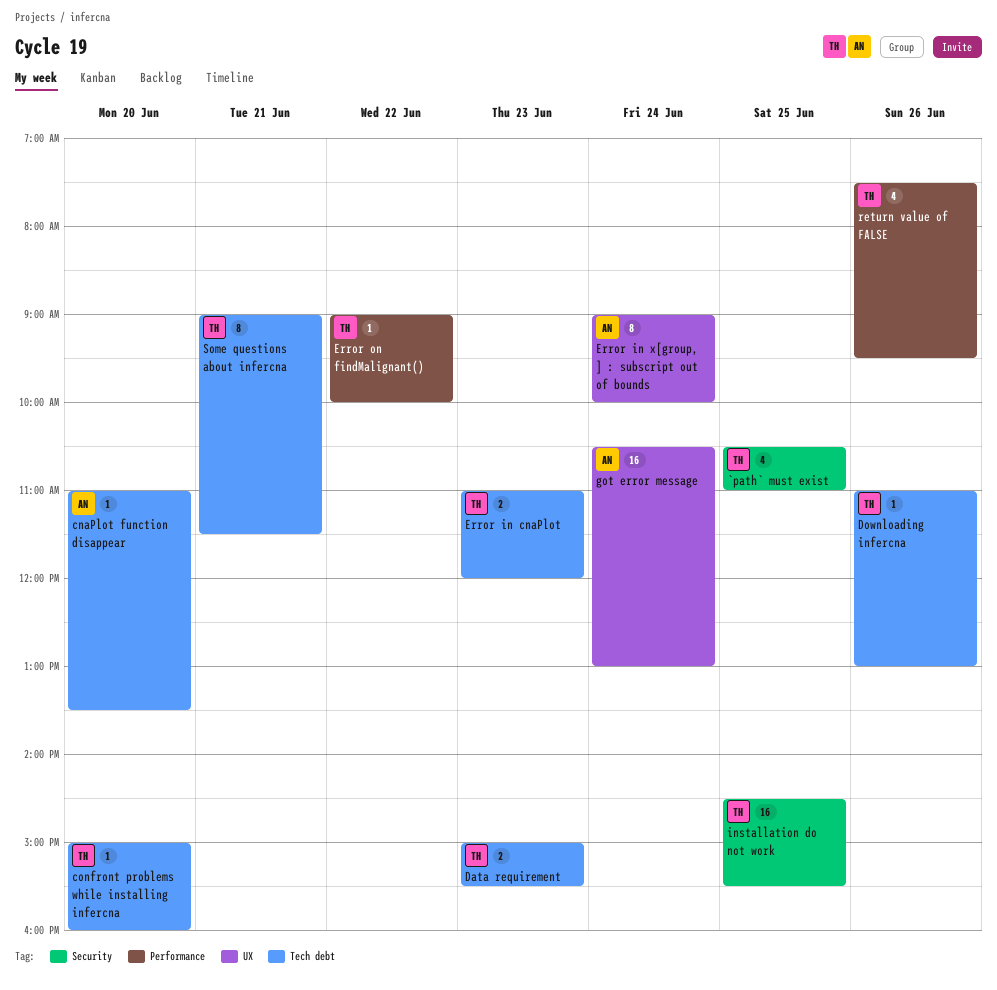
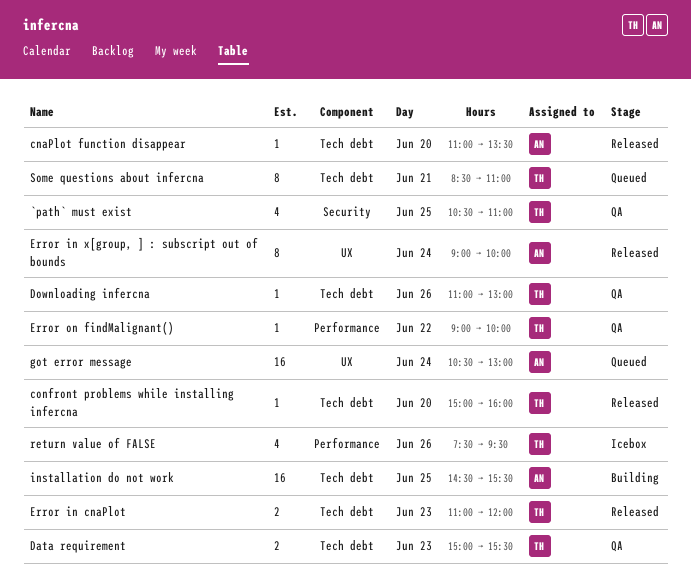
installation do not work, owner: TH -> AN
installation do not work, label: Security -> Tech debt
Some questions about infercna, begins: 09:00 -> 08:30
Some questions about infercna, ends: 11:30 -> 11:00

